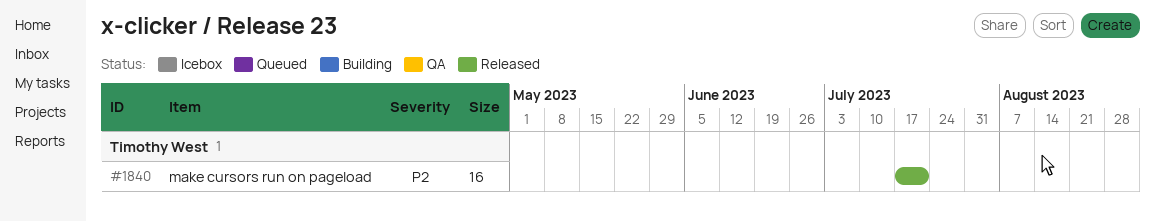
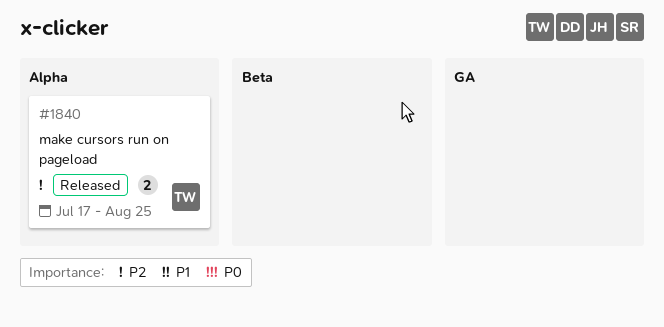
#1840, estimate: 16 -> 2
#1840, due: Jul 21 -> Aug 25

